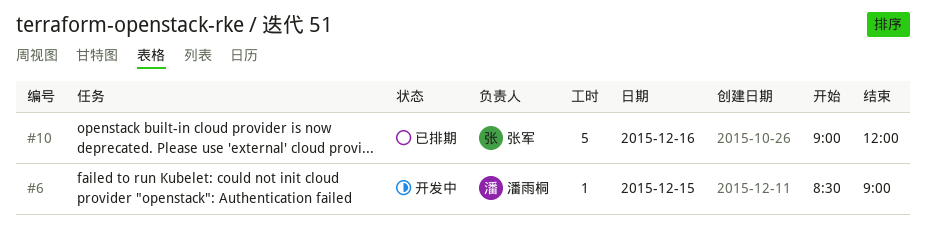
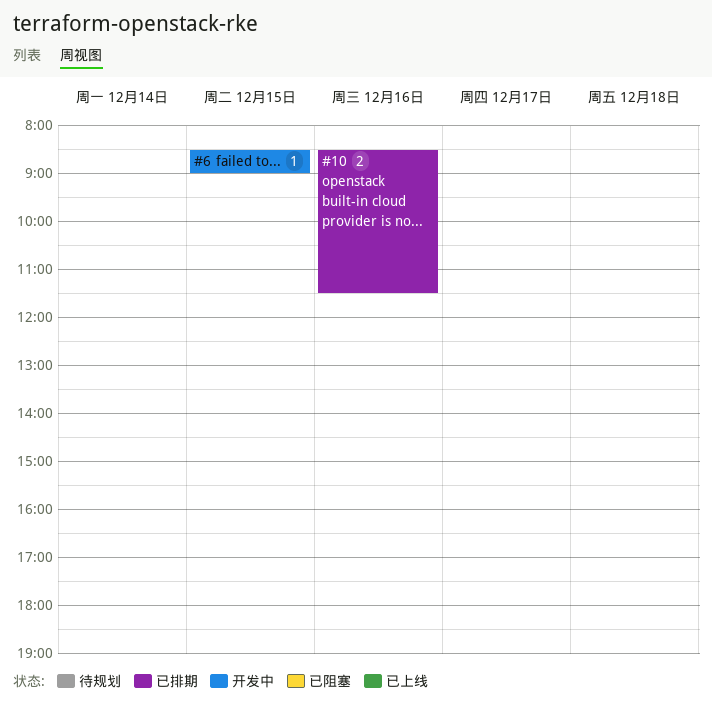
#10, estimate: 5 -> 2
#10, begins: 09:00 -> 08:30
#10, ends: 12:00 -> 11:30

